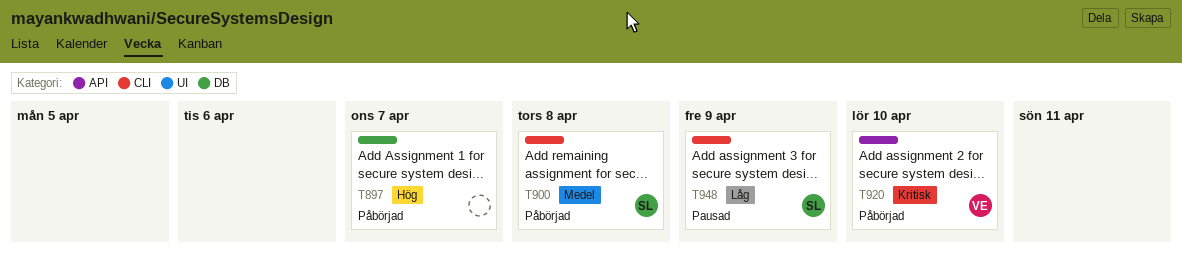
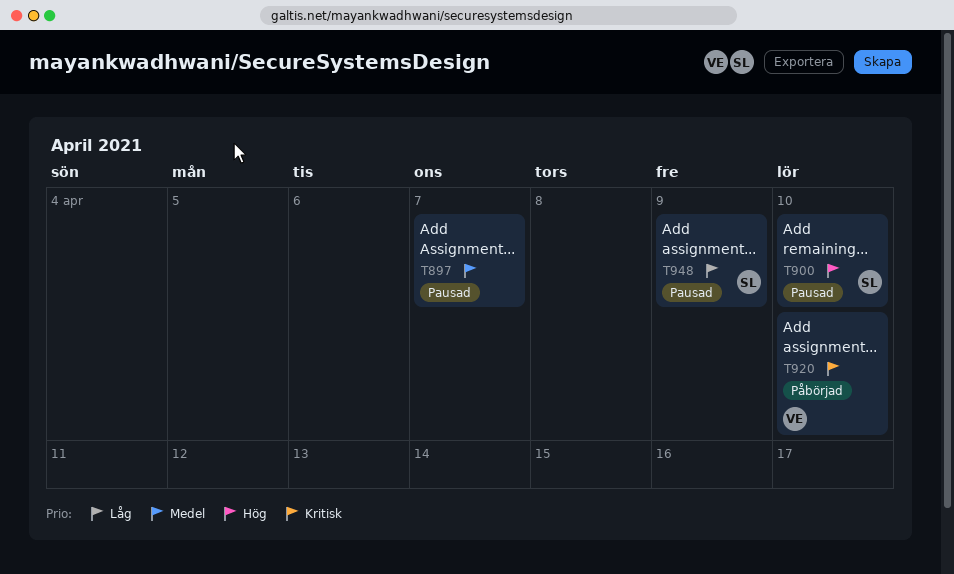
T897, status: Påbörjad -> Pausad
T897, priority: Hög -> Medel
T900, status: Påbörjad -> Pausad
T900, priority: Medel -> Hög
T900, due: Apr 8 -> Apr 10

